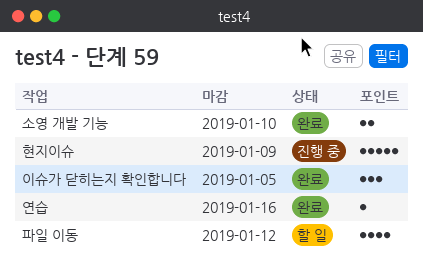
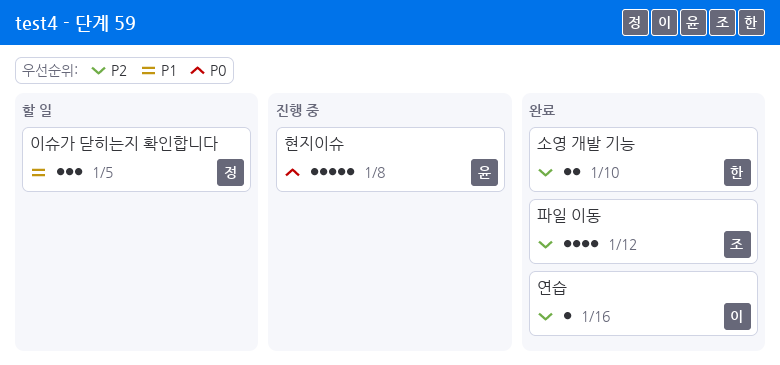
이슈가 닫히는지 확인합니다, status: 완료 -> 할 일
파일 이동, status: 할 일 -> 완료
현지이슈, due: Jan 9 -> Jan 8

